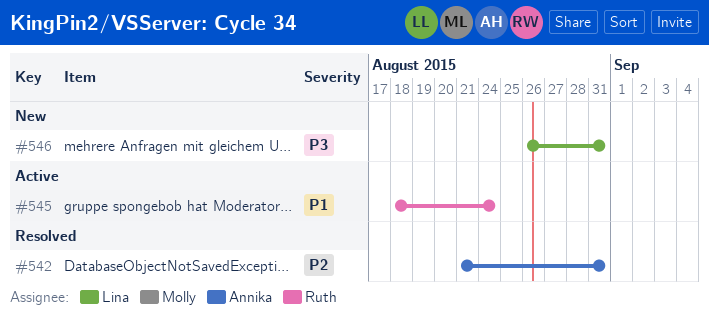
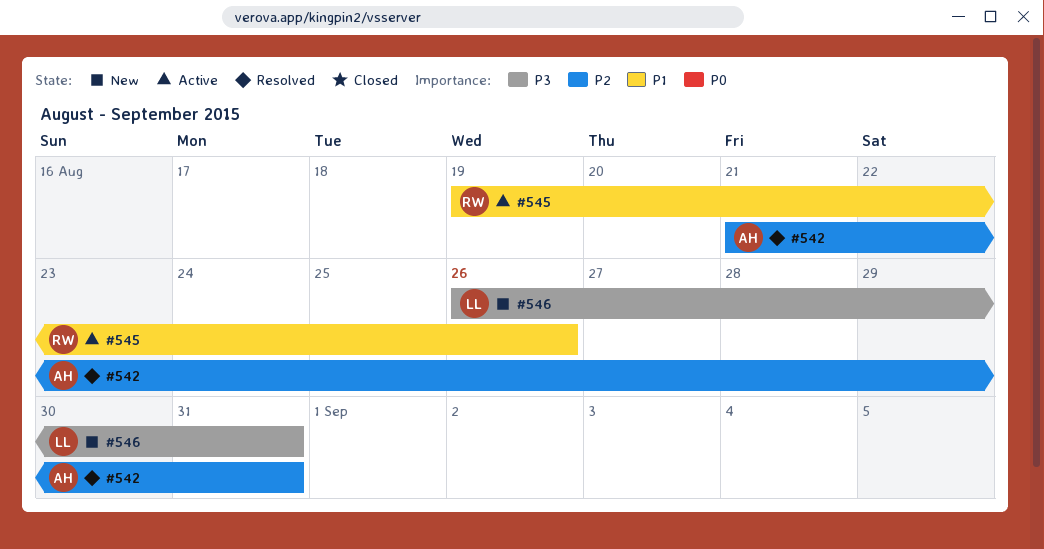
#545, start: Aug 18 -> Aug 19
#545, due: Aug 24 -> Aug 26

